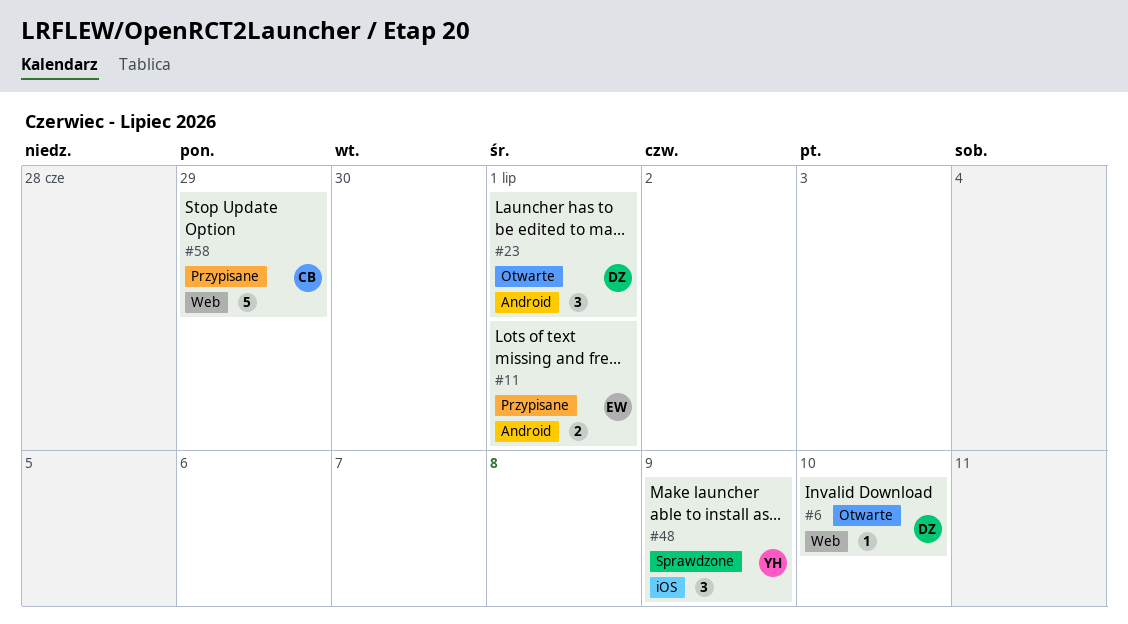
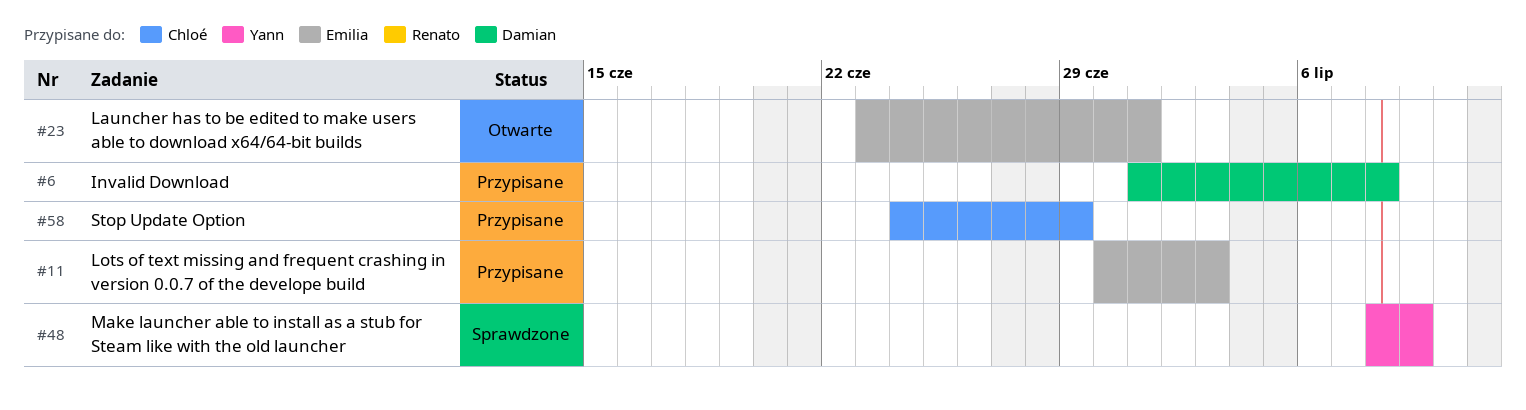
#6, status: Otwarte -> Przypisane
#6, due: Jul 10 -> Jul 8
#11, due: Jul 1 -> Jul 3
#23, owner: Damian -> Emilia

